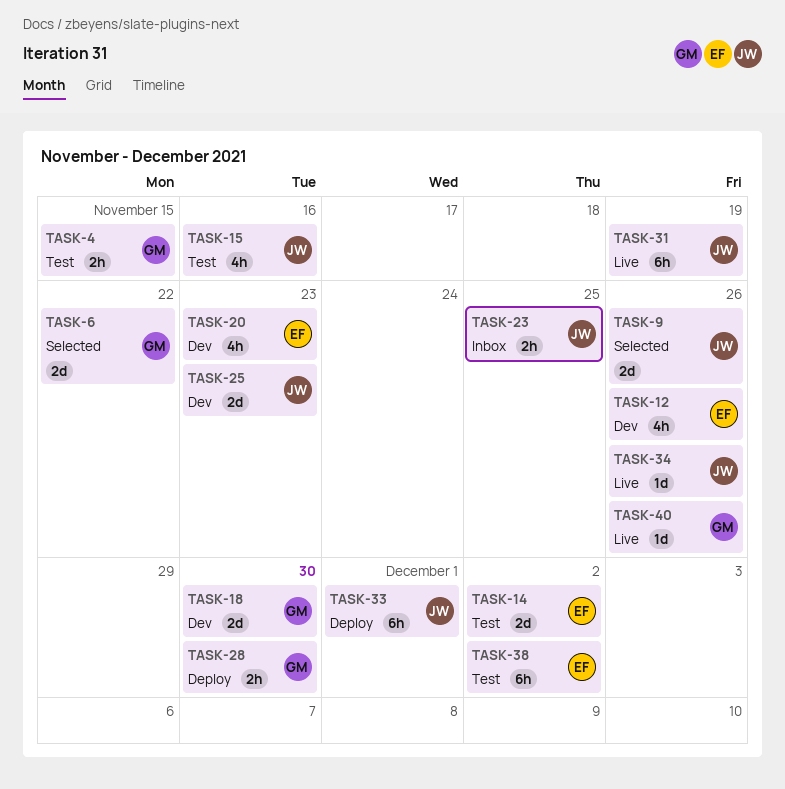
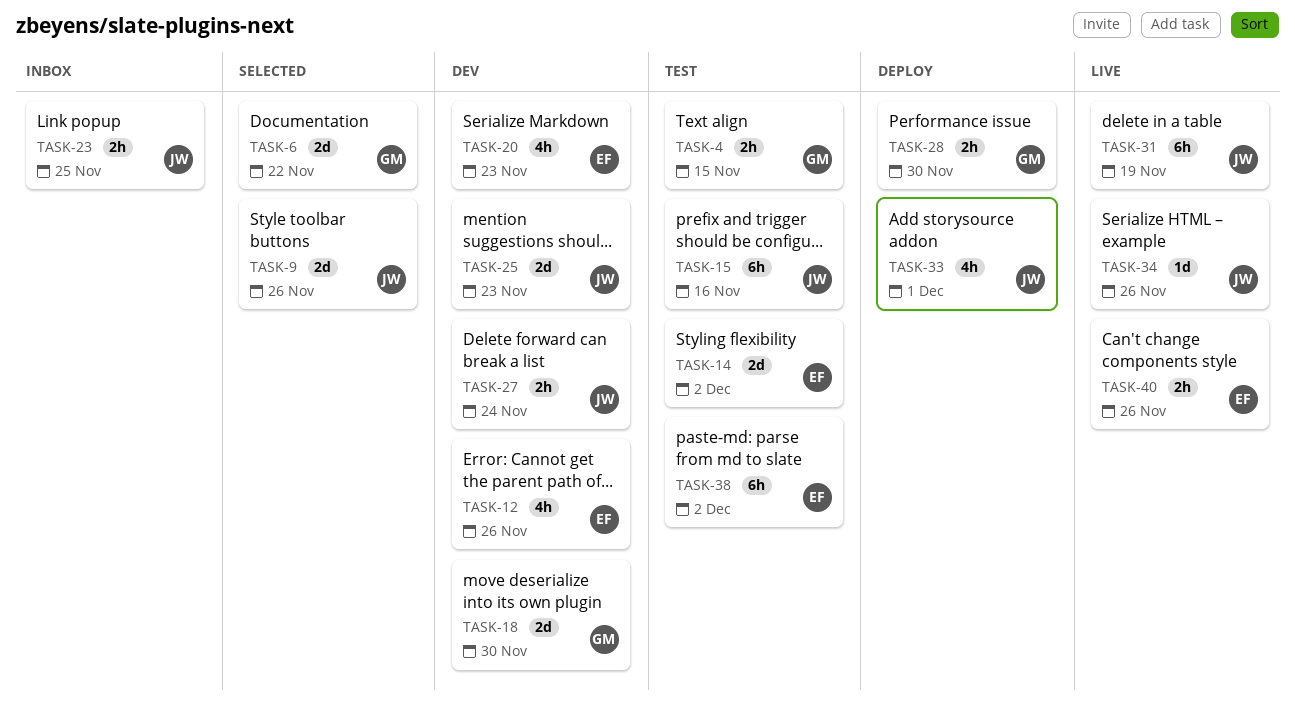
TASK-15, estimate: 4h -> 6h
TASK-27: none -> present
TASK-33, estimate: 6h -> 4h
TASK-40, owner: GM -> EF
TASK-40, estimate: 1d -> 2h

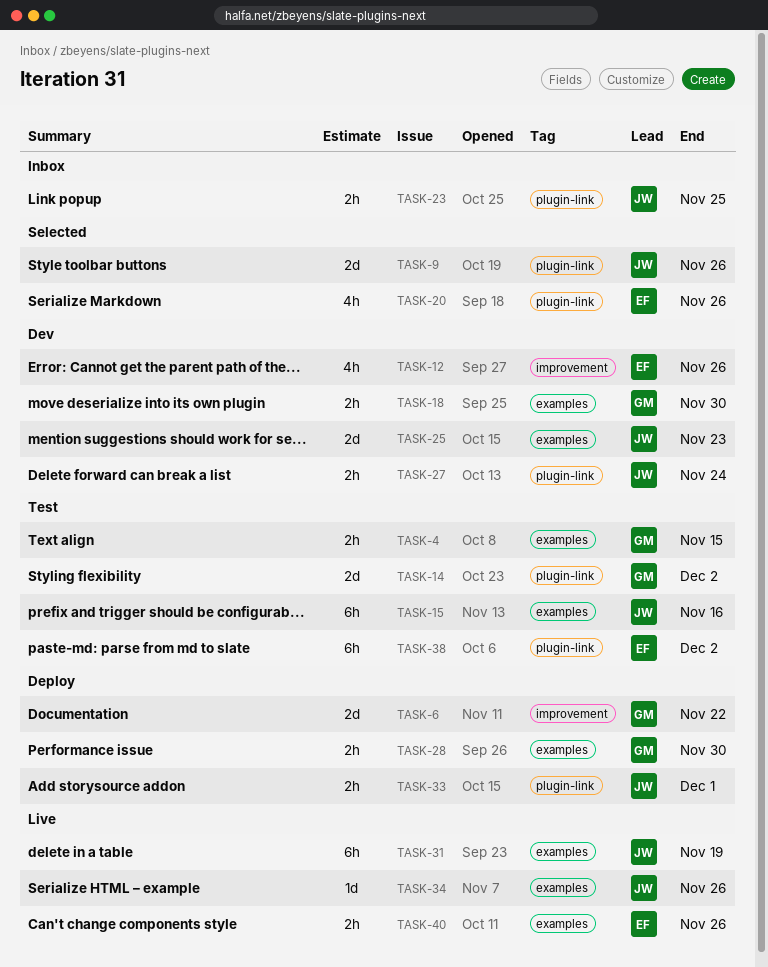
TASK-6, status: Selected -> Deploy
TASK-14, owner: EF -> GM
TASK-18, estimate: 2d -> 2h
TASK-20, status: Dev -> Selected
TASK-20, due: Nov 23 -> Nov 26
TASK-33, estimate: 4h -> 2h

